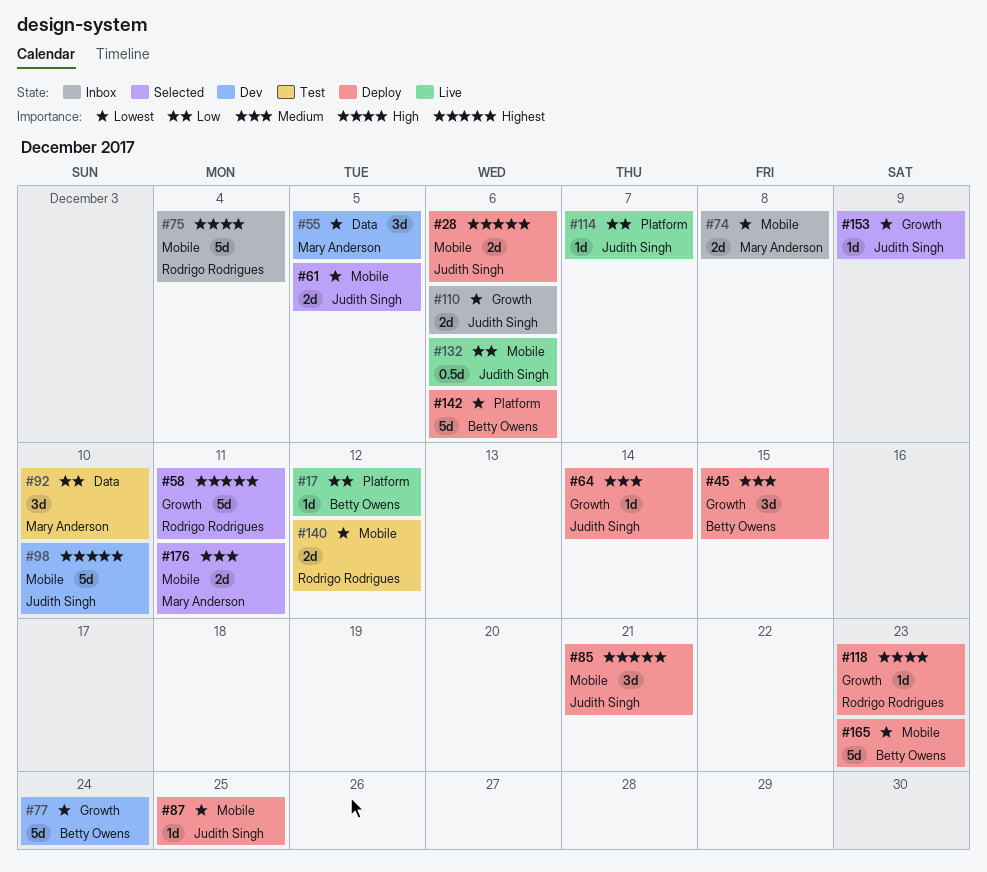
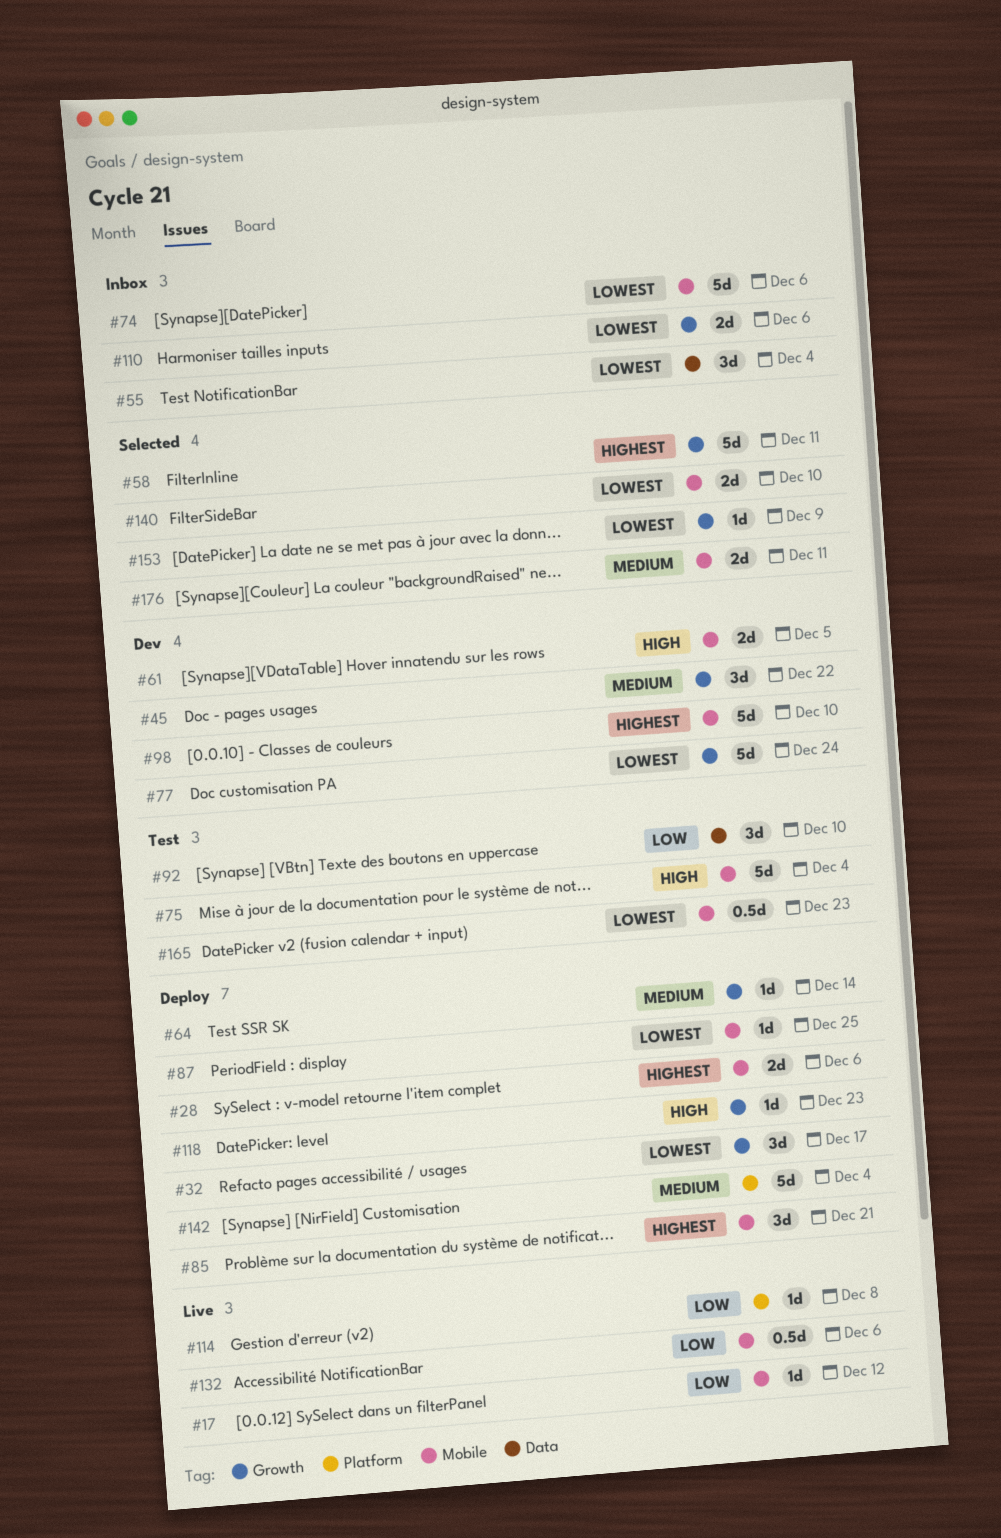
#17, label: Platform -> Mobile
#32: none -> present
#45, status: Deploy -> Dev
#45, due: Dec 15 -> Dec 22
#55, status: Dev -> Inbox
#55, due: Dec 5 -> Dec 4
#61, status: Selected -> Dev
#61, priority: Lowest -> High
#74, estimate: 2d -> 5d
#74, due: Dec 8 -> Dec 6
#75, status: Inbox -> Test
#114, due: Dec 7 -> Dec 8
#140, status: Test -> Selected
#140, due: Dec 12 -> Dec 10
#142, priority: Lowest -> Medium
#142, due: Dec 6 -> Dec 4
#165, status: Deploy -> Test
#165, estimate: 5d -> 0.5d

